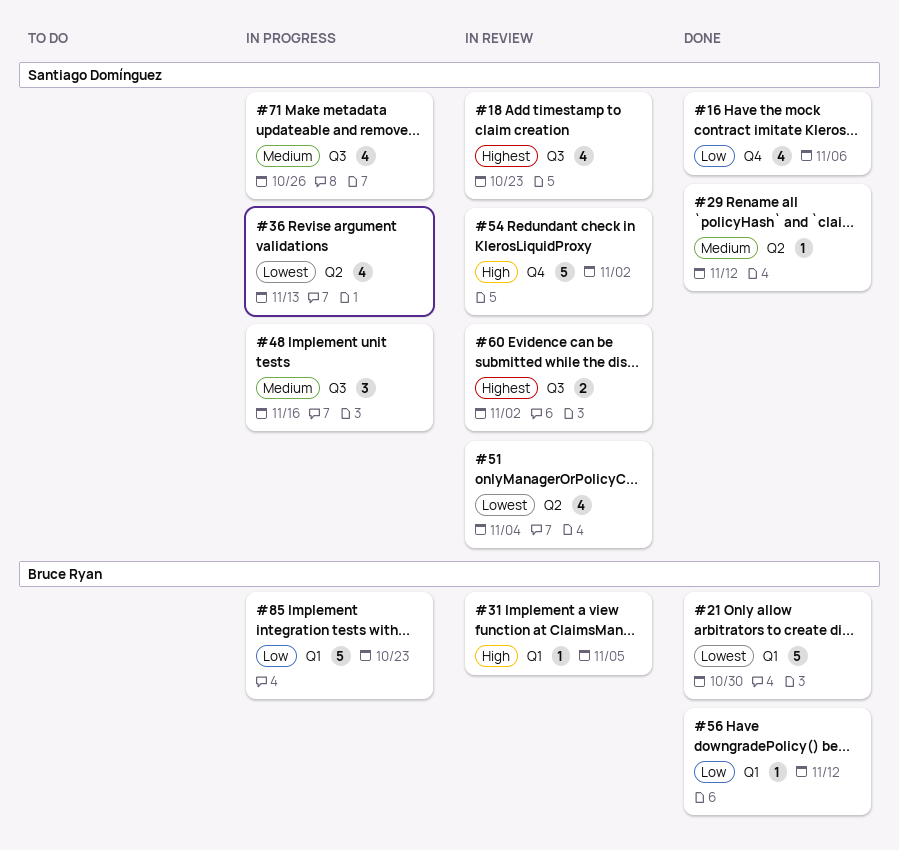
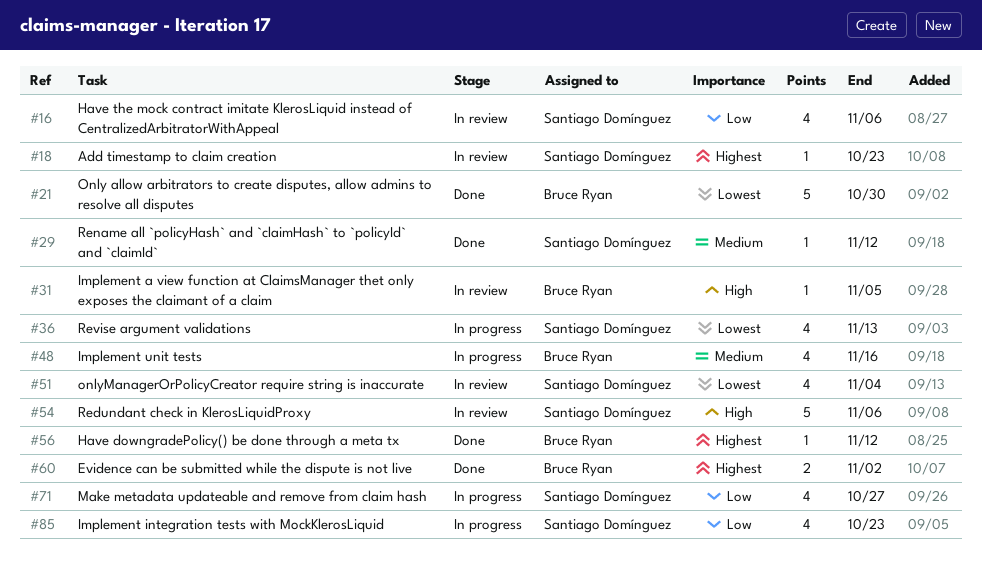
#16, status: Done -> In review
#18, estimate: 4 -> 1
#48, owner: Santiago Domínguez -> Bruce Ryan
#48, estimate: 3 -> 4
#54, due: Nov 2 -> Nov 6
#56, priority: Low -> Highest
#60, status: In review -> Done
#60, owner: Santiago Domínguez -> Bruce Ryan
#71, priority: Medium -> Low
#71, due: Oct 26 -> Oct 27
#85, owner: Bruce Ryan -> Santiago Domínguez
#85, estimate: 5 -> 4

